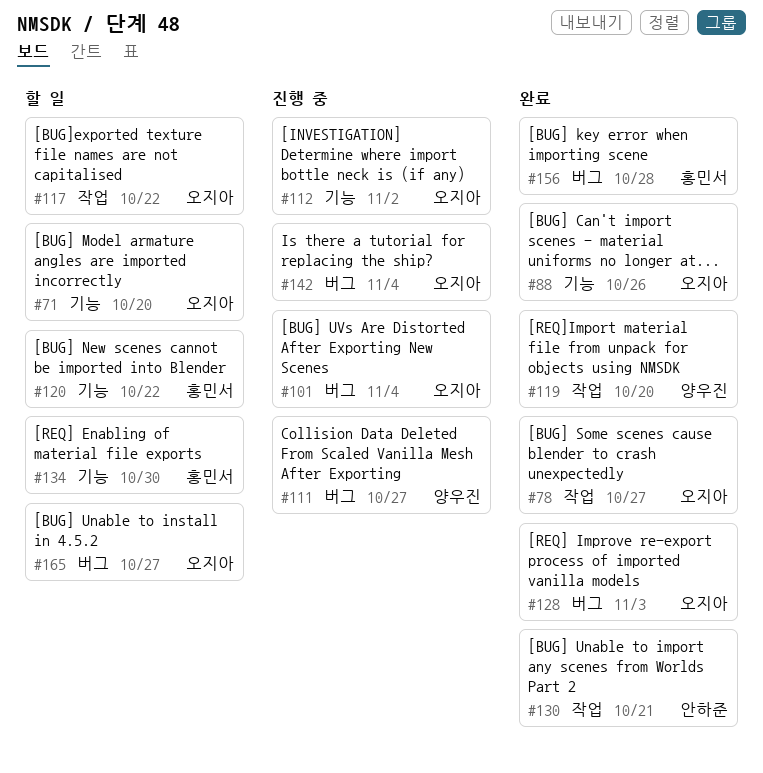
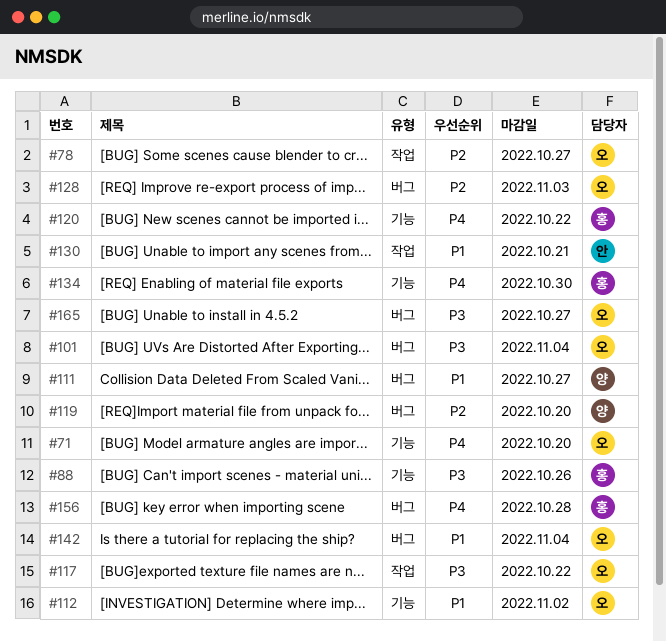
#88, owner: 오지아 -> 홍민서
#119, label: 작업 -> 버그

